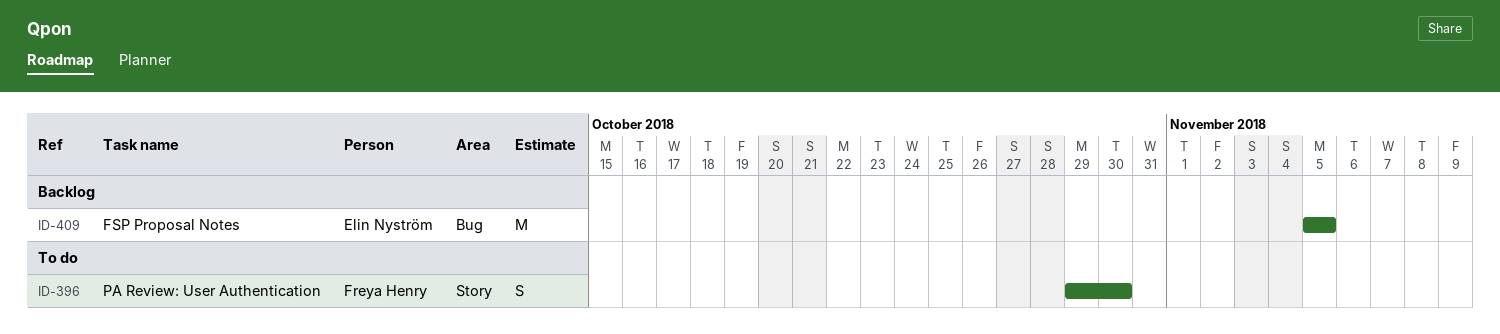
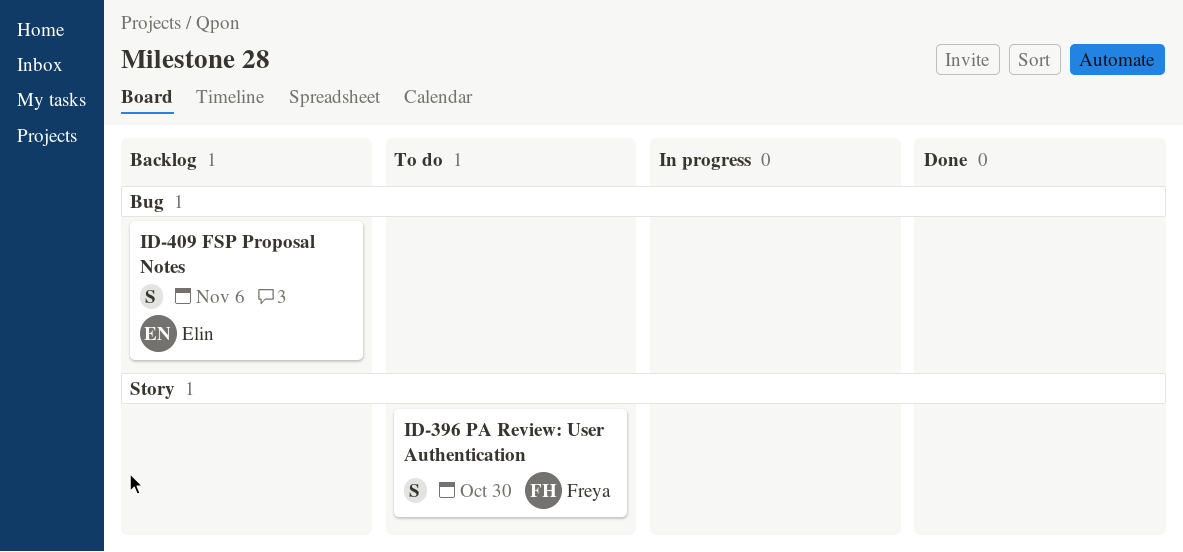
ID-409, estimate: M -> S
ID-409, due: Nov 5 -> Nov 6

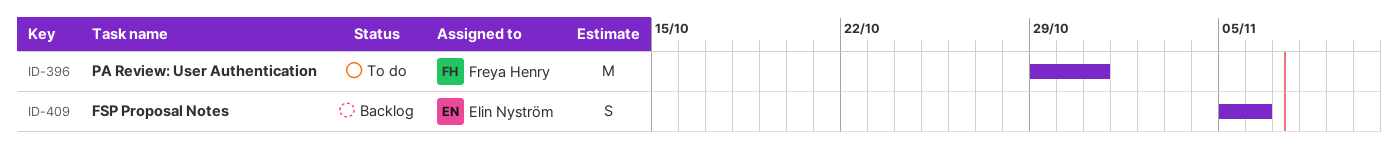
ID-396, estimate: S -> M
ID-396, due: Oct 30 -> Oct 31

